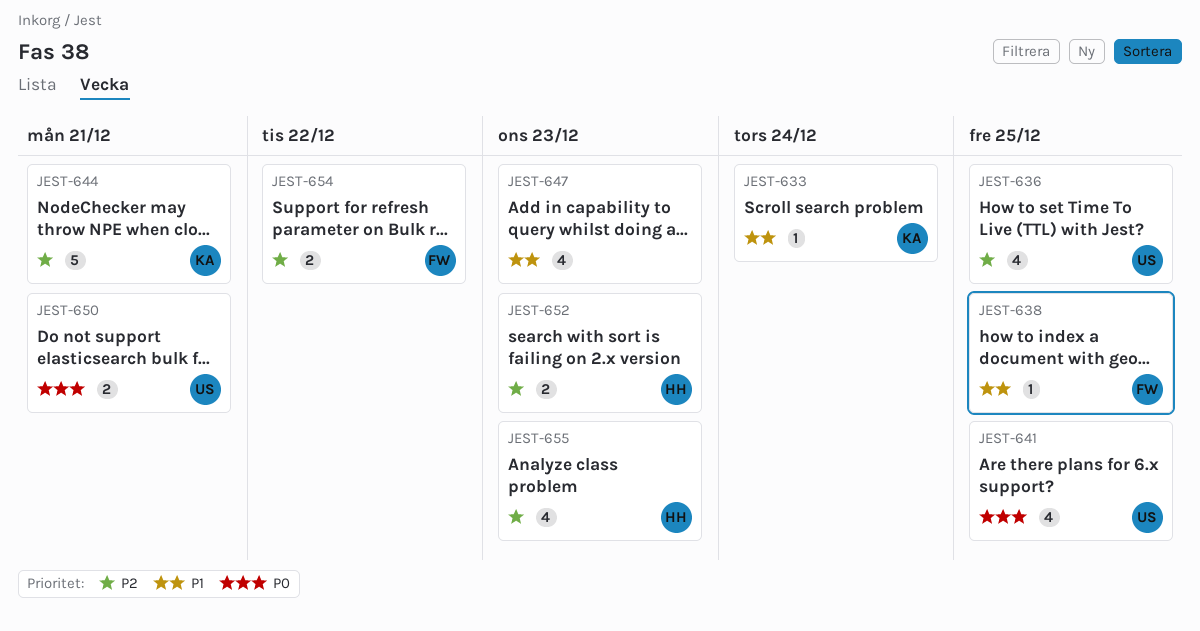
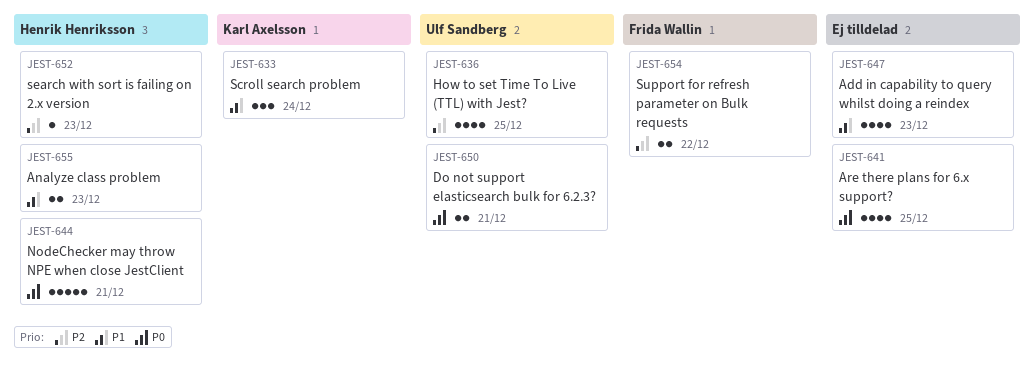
JEST-633, estimate: 1 -> 3
JEST-638: present -> none
JEST-641, owner: Ulf Sandberg -> none
JEST-644, owner: Karl Axelsson -> Henrik Henriksson
JEST-644, priority: P2 -> P0
JEST-652, estimate: 2 -> 1
JEST-655, priority: P2 -> P1
JEST-655, estimate: 4 -> 2

